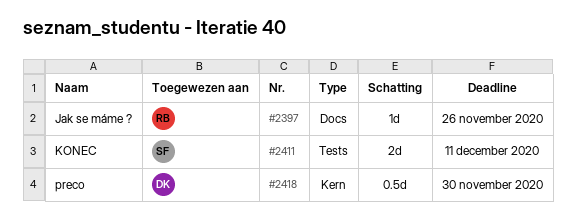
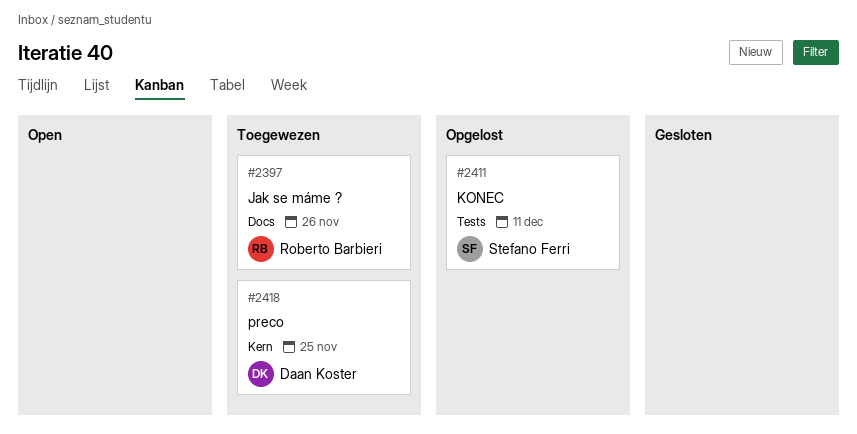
#2418, due: Nov 30 -> Nov 25

